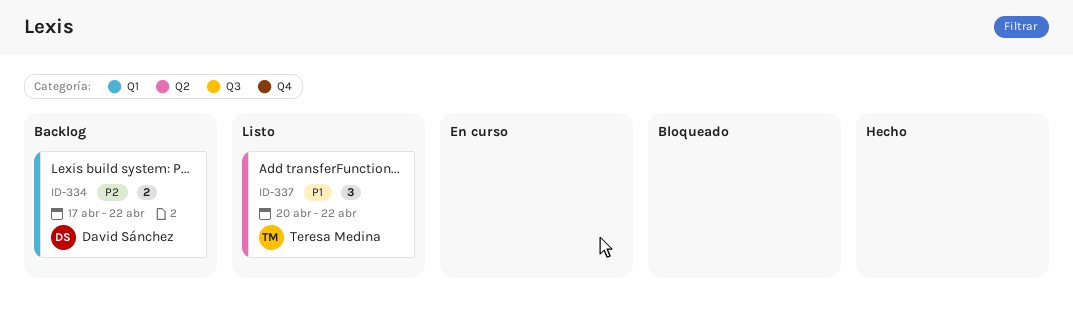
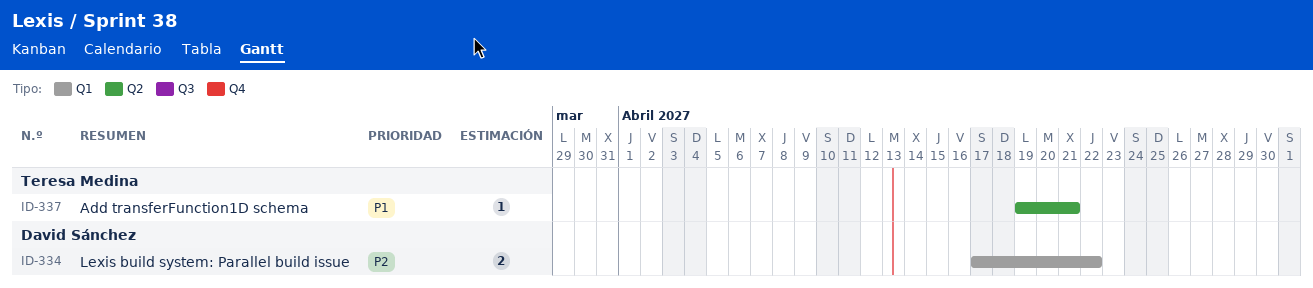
ID-337, estimate: 3 -> 1
ID-337, start: Apr 20 -> Apr 19
ID-337, due: Apr 22 -> Apr 21

